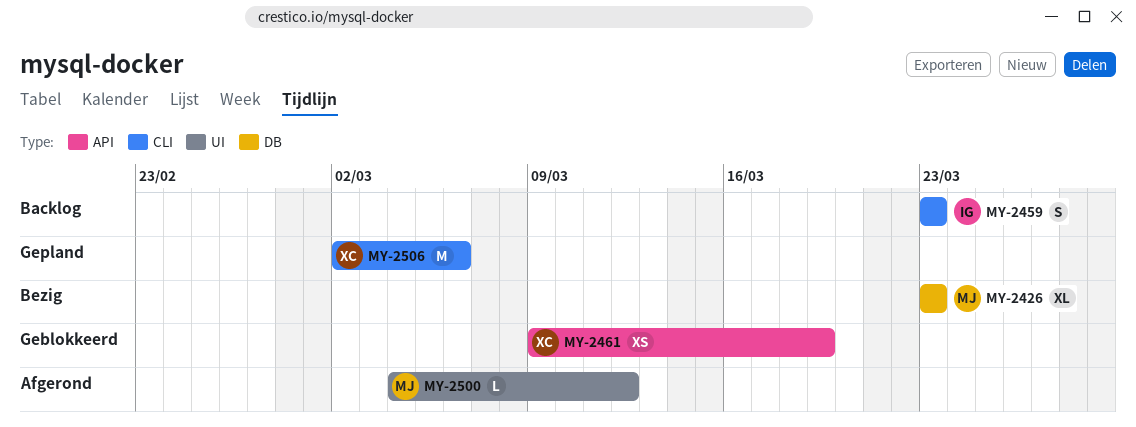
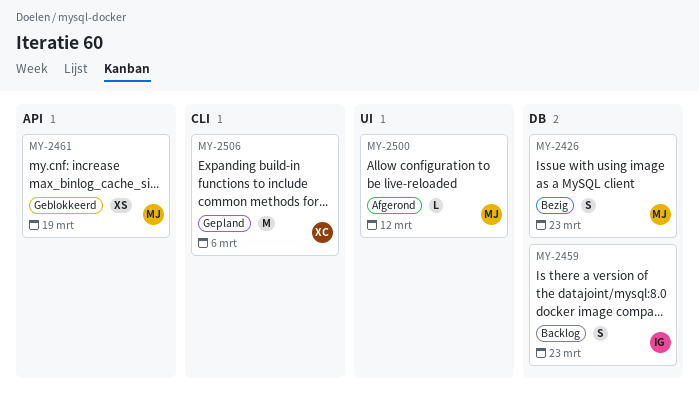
MY-2426, estimate: XL -> S
MY-2459, label: CLI -> DB
MY-2461, owner: XC -> MJ

